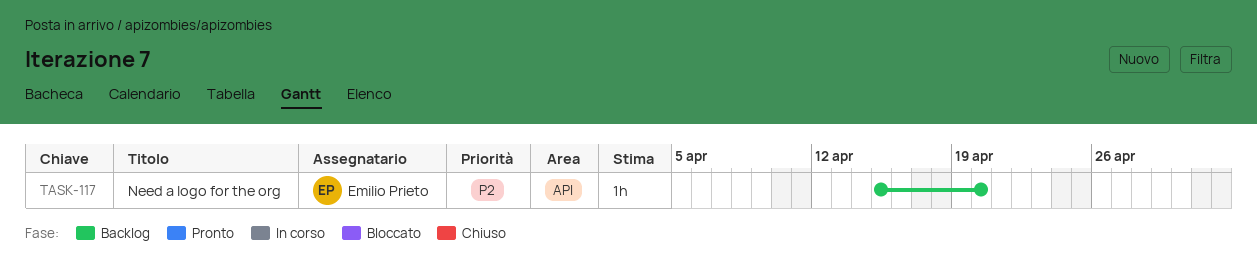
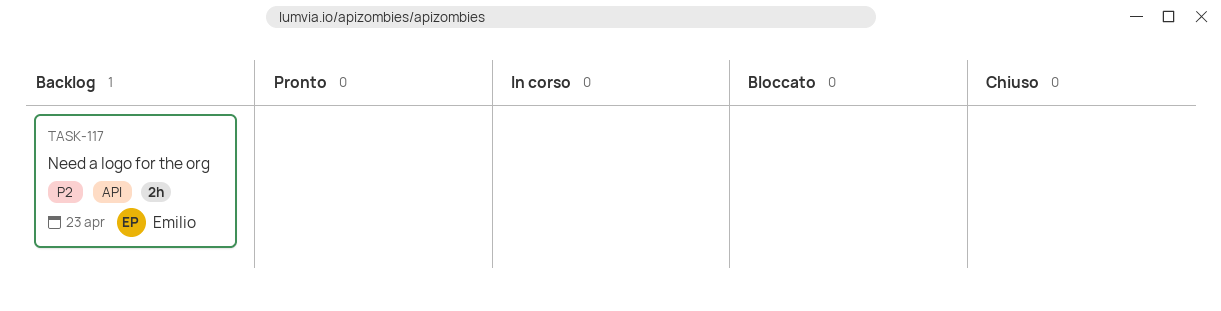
TASK-117, estimate: 1h -> 2h
TASK-117, due: Apr 20 -> Apr 23

